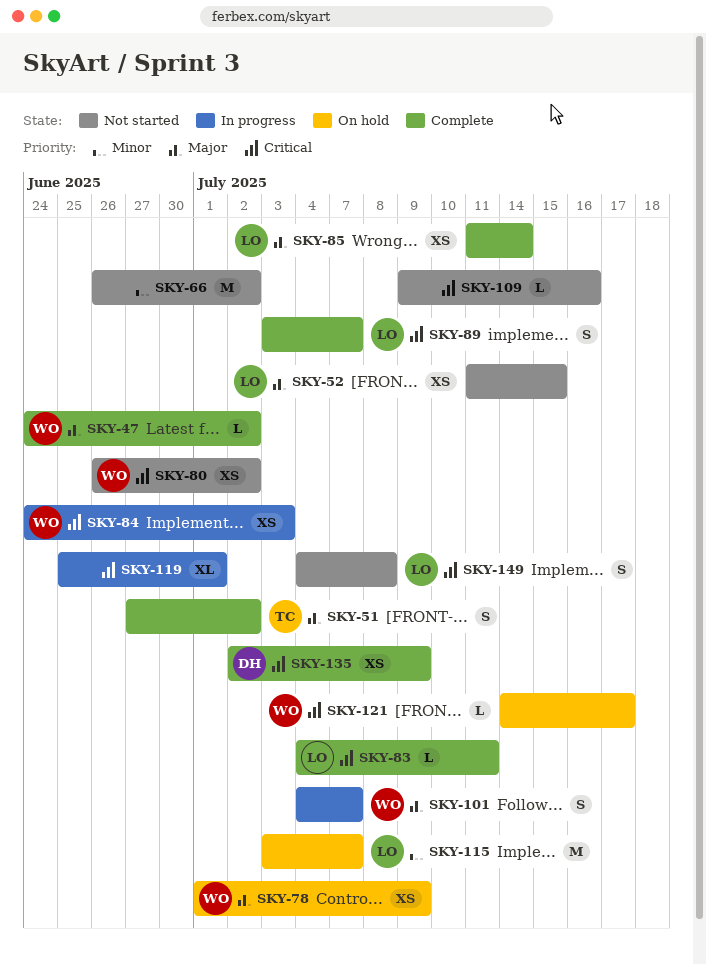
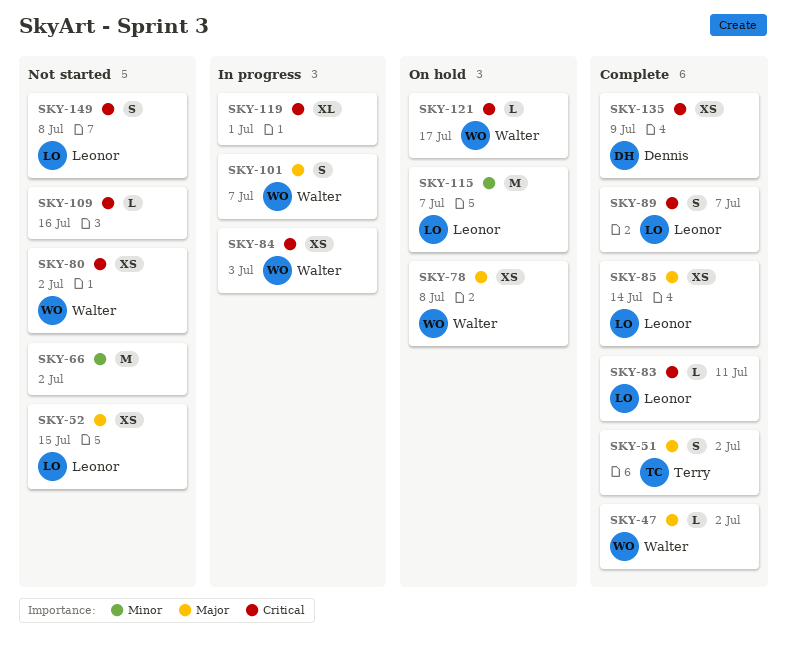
SKY-78, due: Jul 9 -> Jul 8

